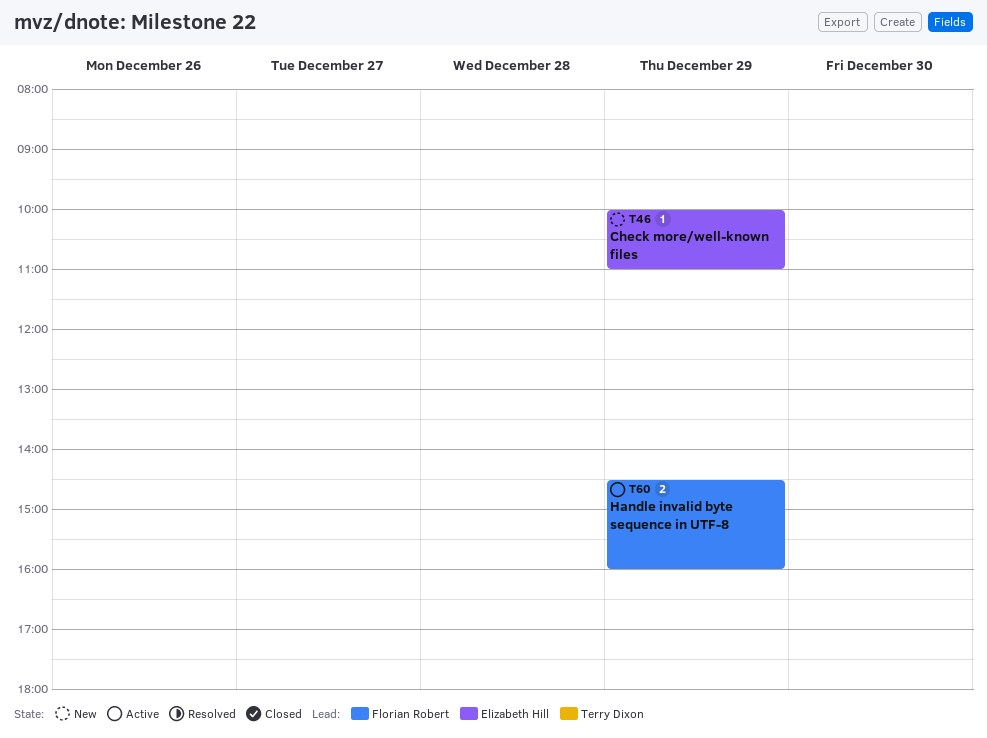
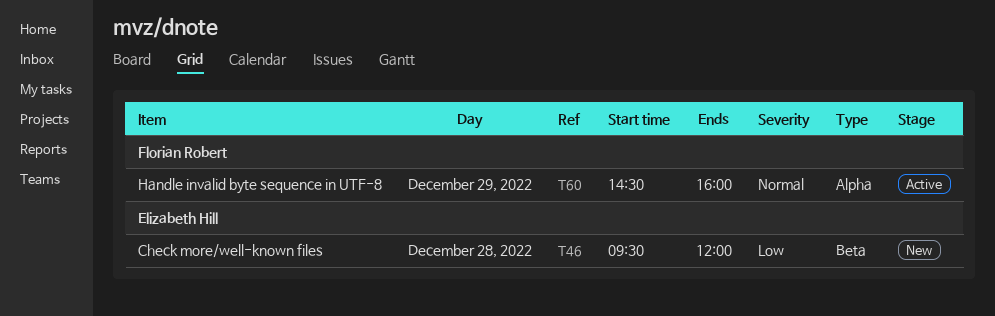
T46, day: Dec 29 -> Dec 28
T46, begins: 10:00 -> 09:30
T46, ends: 11:00 -> 12:00

